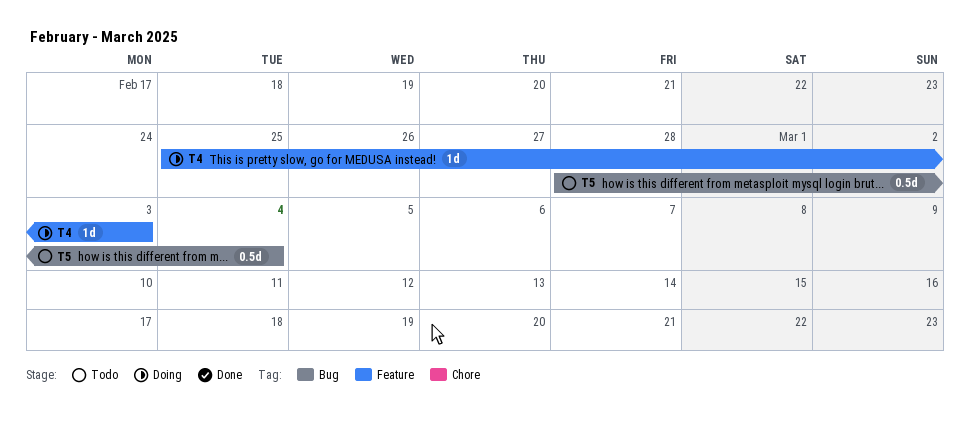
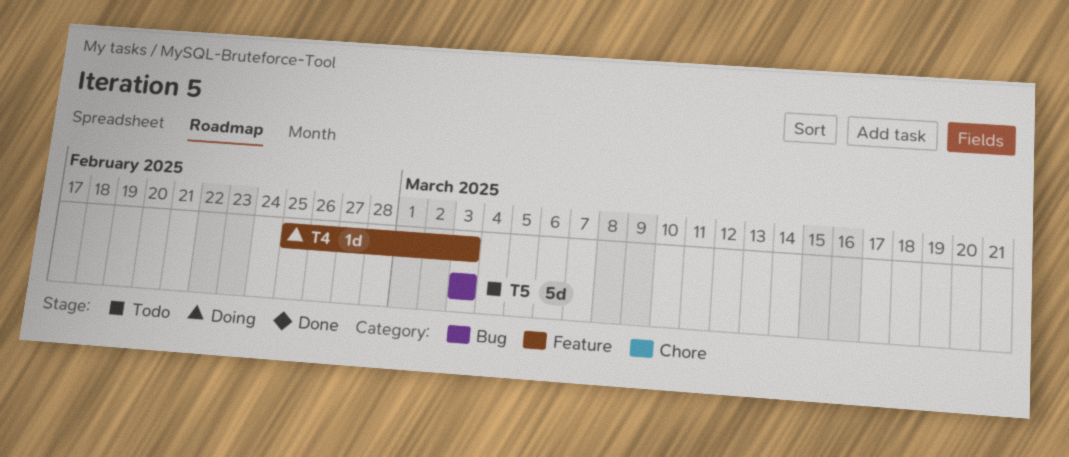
T5, estimate: 0.5d -> 5d
T5, start: Feb 28 -> Mar 3
T5, due: Mar 4 -> Mar 3

